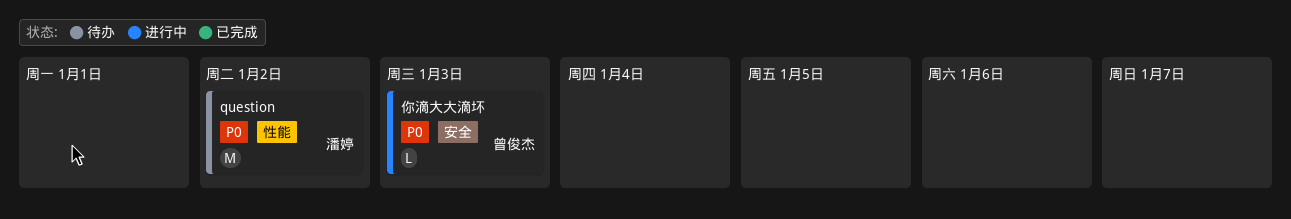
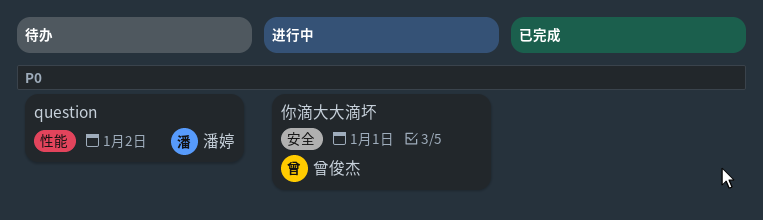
你滴大大滴坏, due: Jan 3 -> Jan 1

